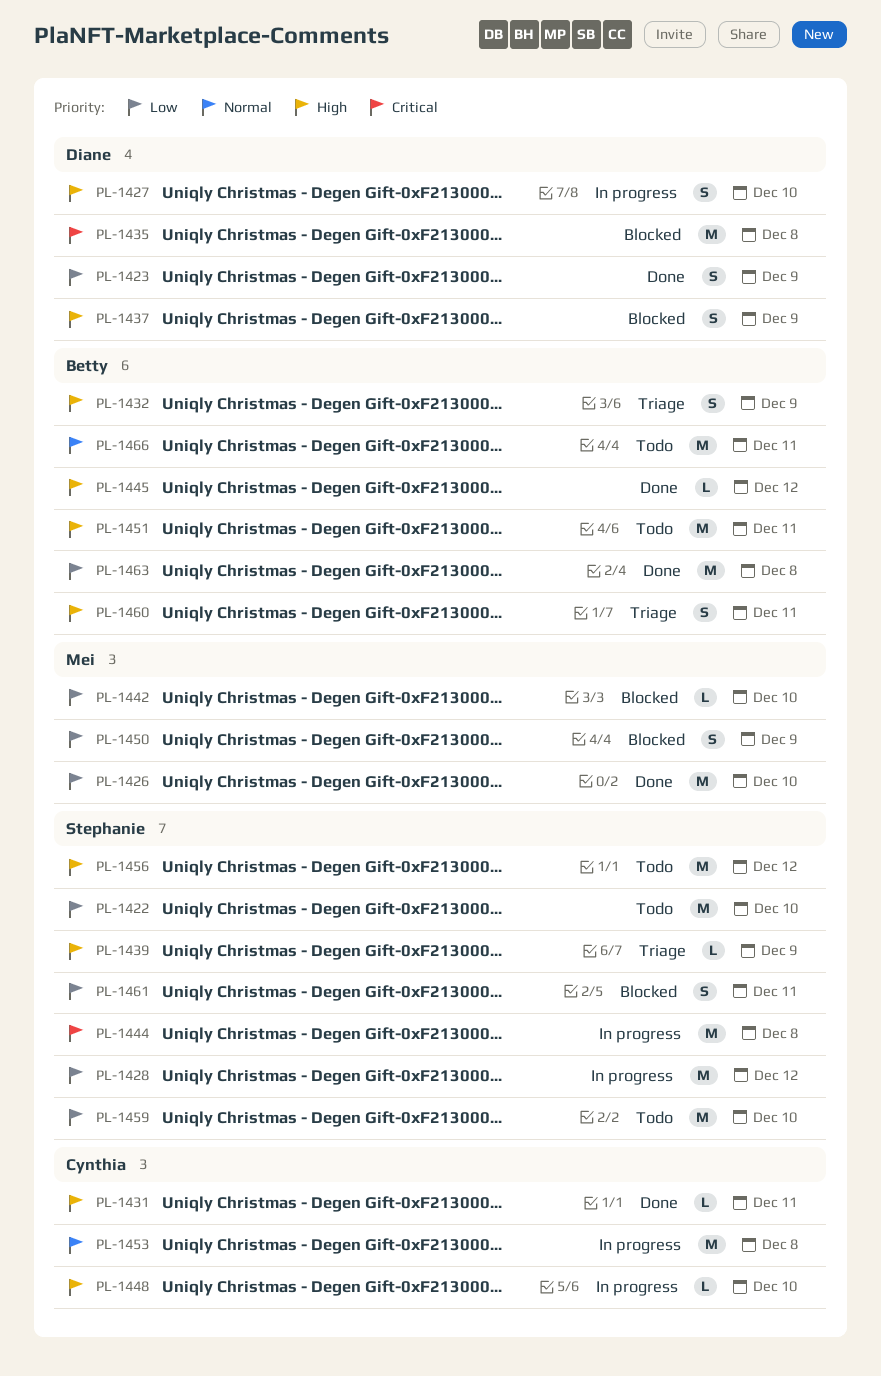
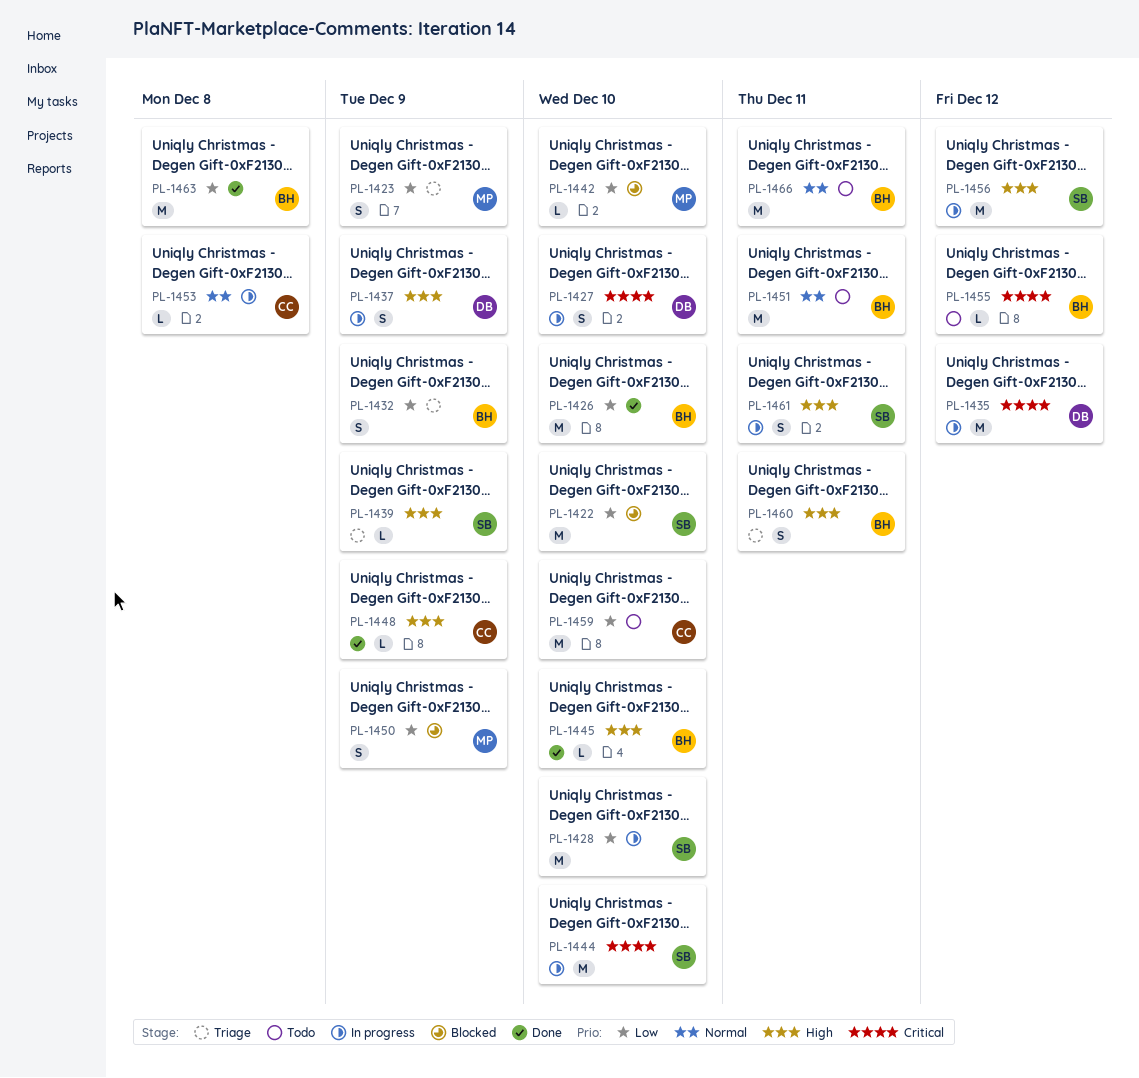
PL-1422, status: Todo -> Blocked
PL-1423, status: Done -> Triage
PL-1423, owner: Diane -> Mei
PL-1426, owner: Mei -> Betty
PL-1427, priority: High -> Critical
PL-1428, due: Dec 12 -> Dec 10
PL-1431: present -> none
PL-1432, priority: High -> Low
PL-1435, status: Blocked -> In progress
PL-1435, due: Dec 8 -> Dec 12
PL-1437, status: Blocked -> In progress
PL-1444, due: Dec 8 -> Dec 10
PL-1445, due: Dec 12 -> Dec 10
PL-1448, status: In progress -> Done
PL-1448, due: Dec 10 -> Dec 9
PL-1451, priority: High -> Normal
PL-1453, estimate: M -> L
PL-1455: none -> present
PL-1456, status: Todo -> In progress
PL-1459, owner: Stephanie -> Cynthia
PL-1461, status: Blocked -> In progress
PL-1461, priority: Low -> High

